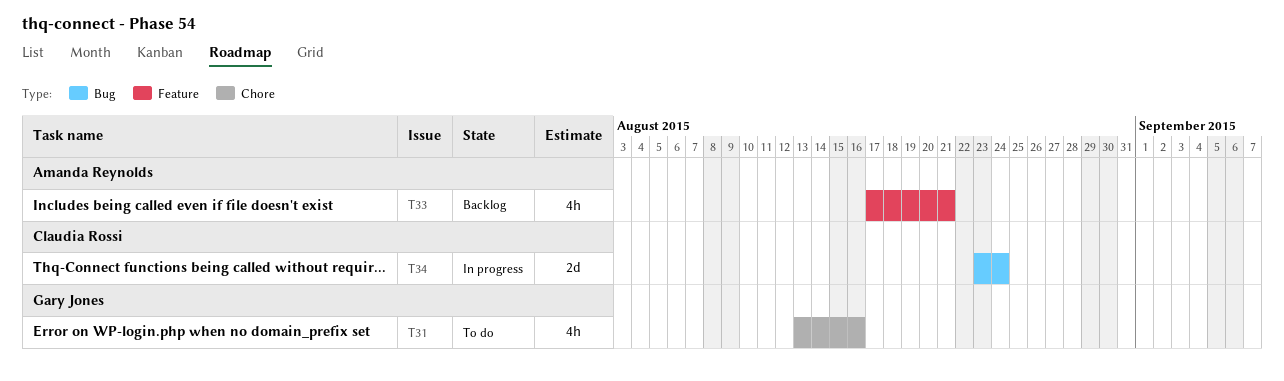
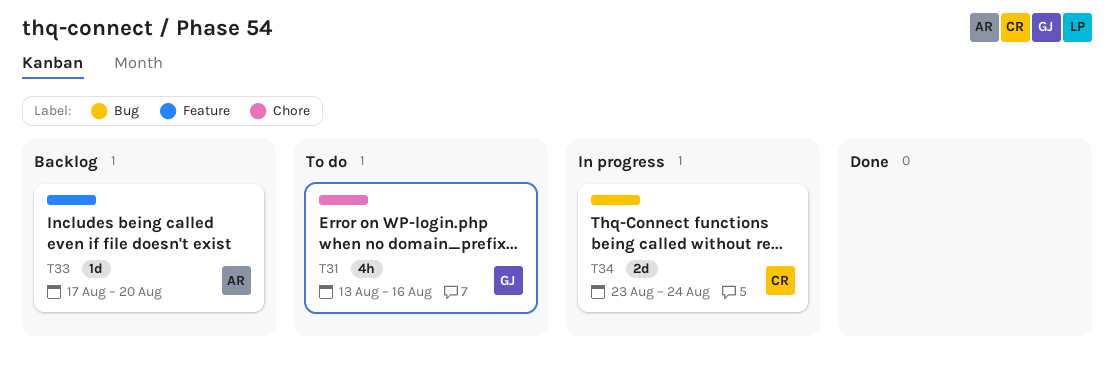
T33, estimate: 4h -> 1d
T33, due: Aug 21 -> Aug 20

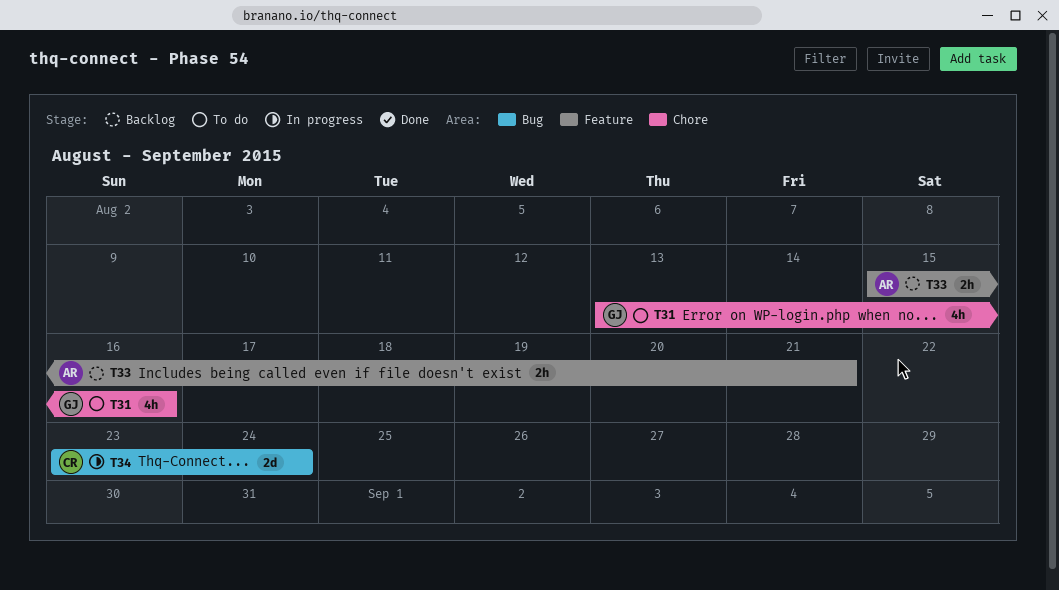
T33, estimate: 1d -> 2h
T33, start: Aug 17 -> Aug 15
T33, due: Aug 20 -> Aug 21

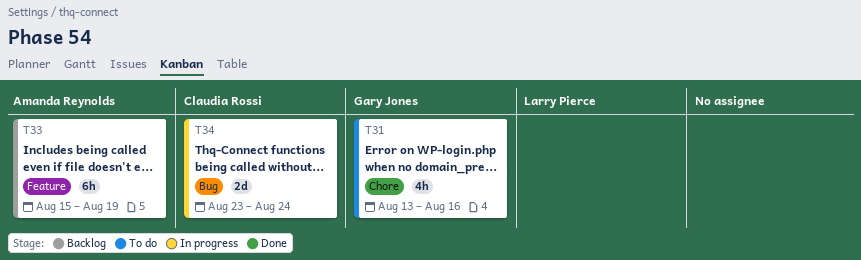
T33, estimate: 2h -> 6h
T33, due: Aug 21 -> Aug 19

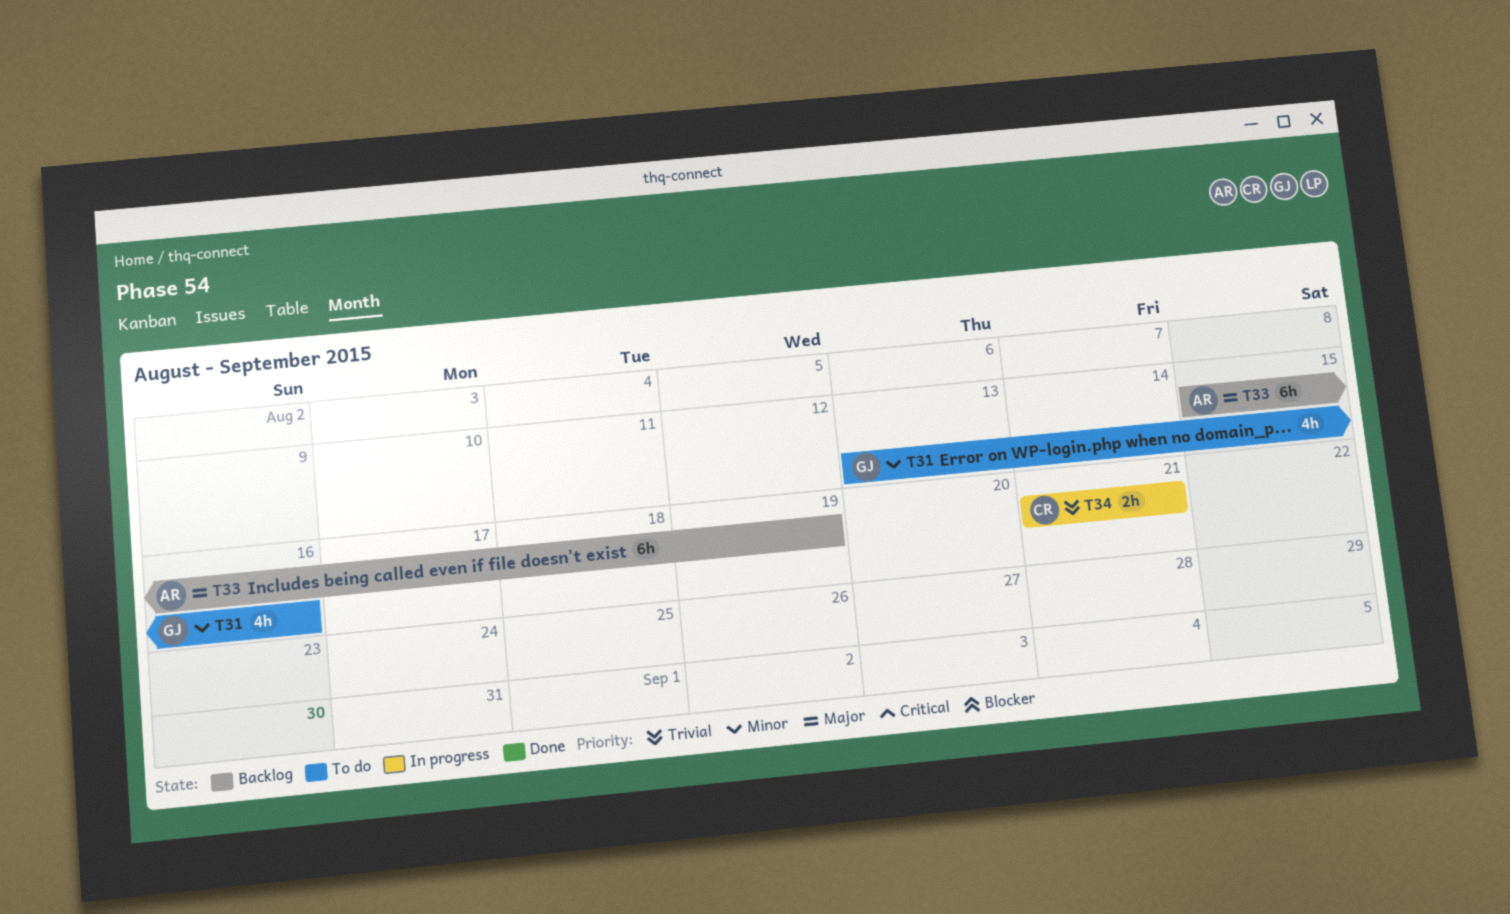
T34, estimate: 2d -> 2h
T34, start: Aug 23 -> Aug 21
T34, due: Aug 24 -> Aug 21

